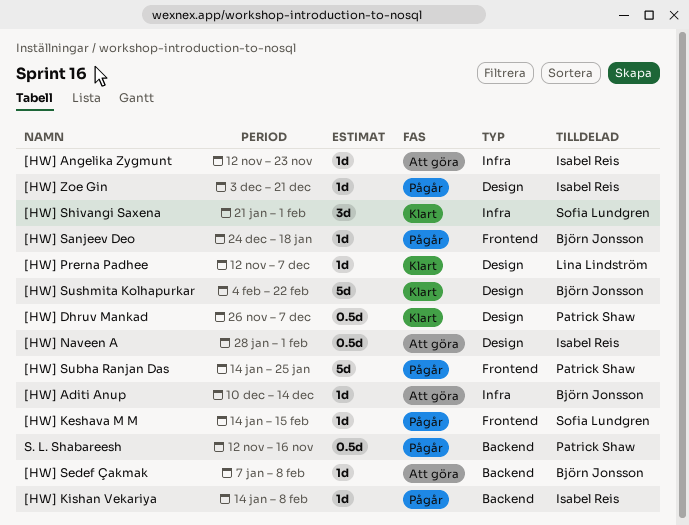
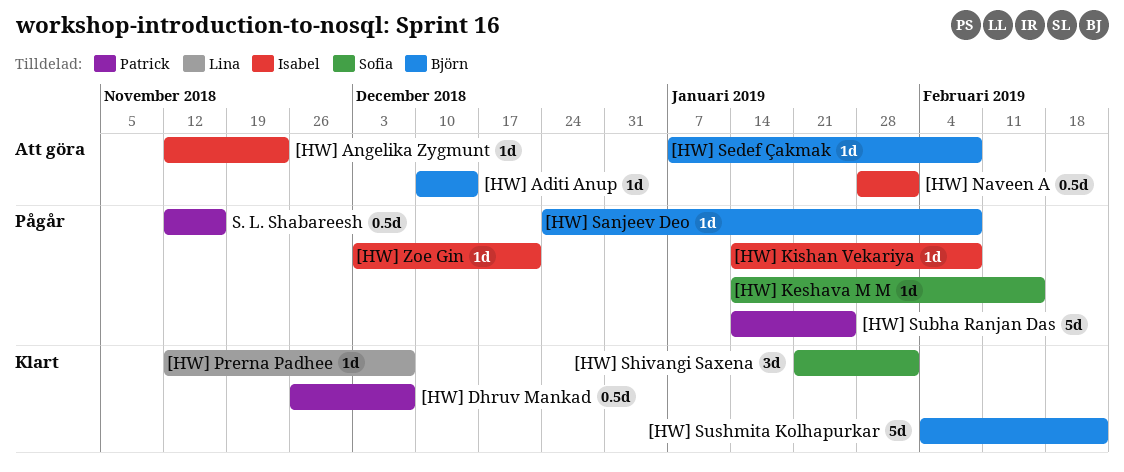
[HW] Sanjeev Deo, due: Jan 18 -> Feb 8

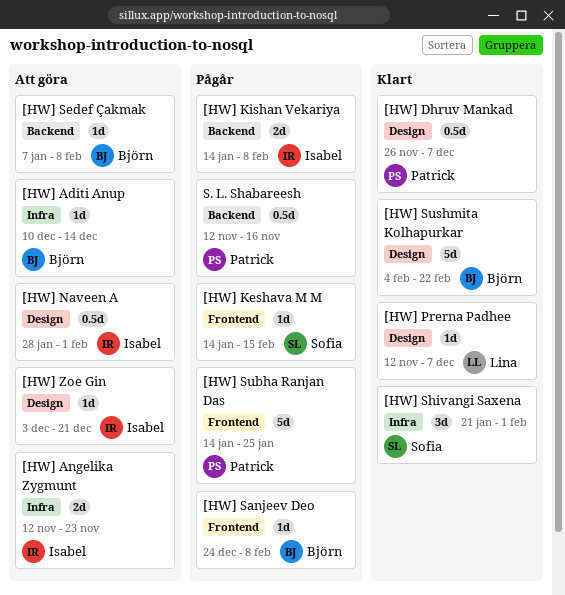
[HW] Angelika Zygmunt, estimate: 1d -> 2d
[HW] Kishan Vekariya, estimate: 1d -> 2d
[HW] Zoe Gin, status: Pågår -> Att göra

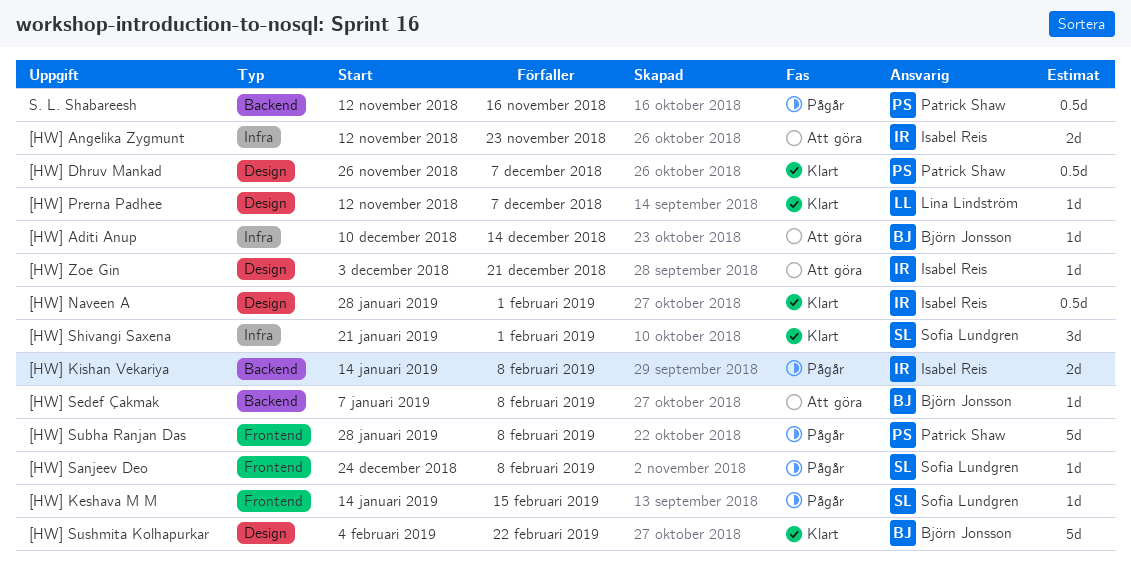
[HW] Naveen A, status: Att göra -> Klart
[HW] Sanjeev Deo, owner: Björn Jonsson -> Sofia Lundgren
[HW] Subha Ranjan Das, start: Jan 14 -> Jan 28
[HW] Subha Ranjan Das, due: Jan 25 -> Feb 8

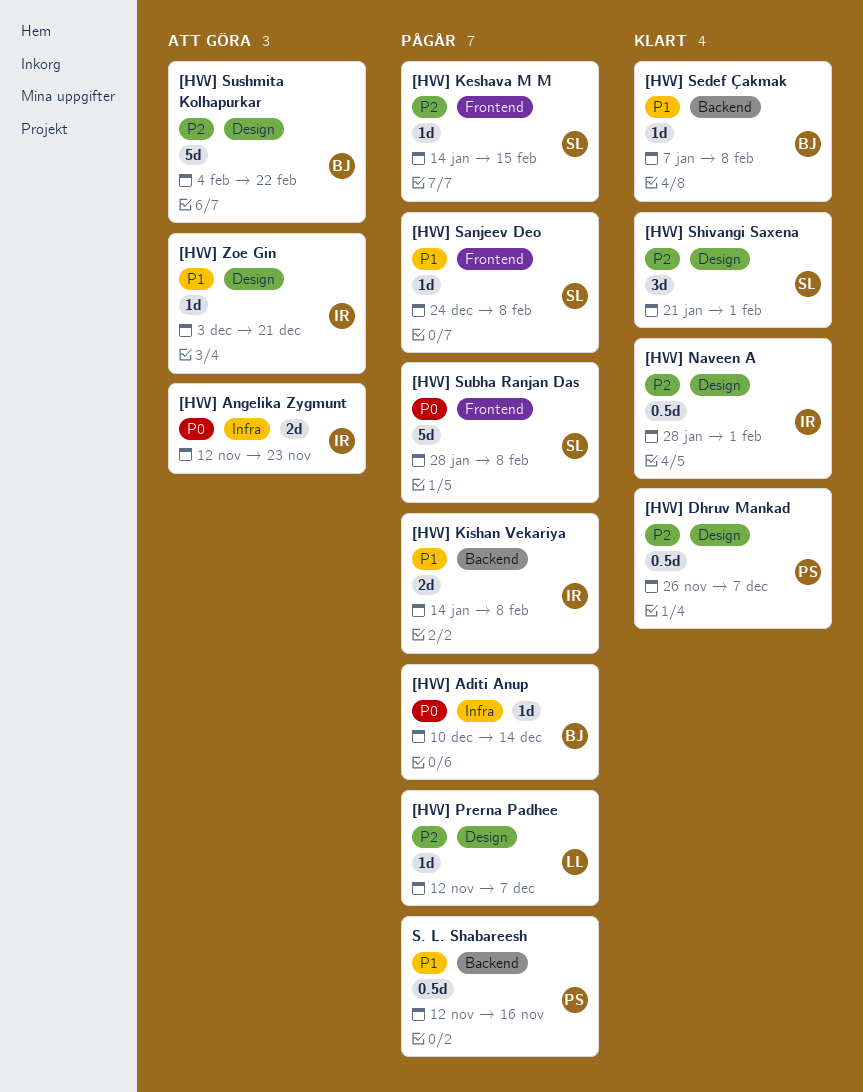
[HW] Aditi Anup, status: Att göra -> Pågår
[HW] Prerna Padhee, status: Klart -> Pågår
[HW] Sedef Çakmak, status: Att göra -> Klart
[HW] Shivangi Saxena, label: Infra -> Design
[HW] Subha Ranjan Das, owner: Patrick Shaw -> Sofia Lundgren
[HW] Sushmita Kolhapurkar, status: Klart -> Att göra

